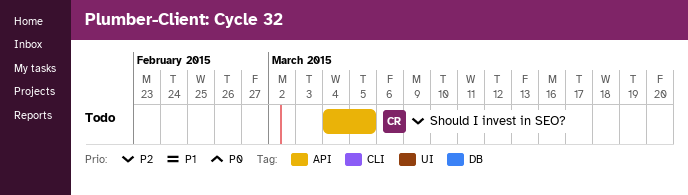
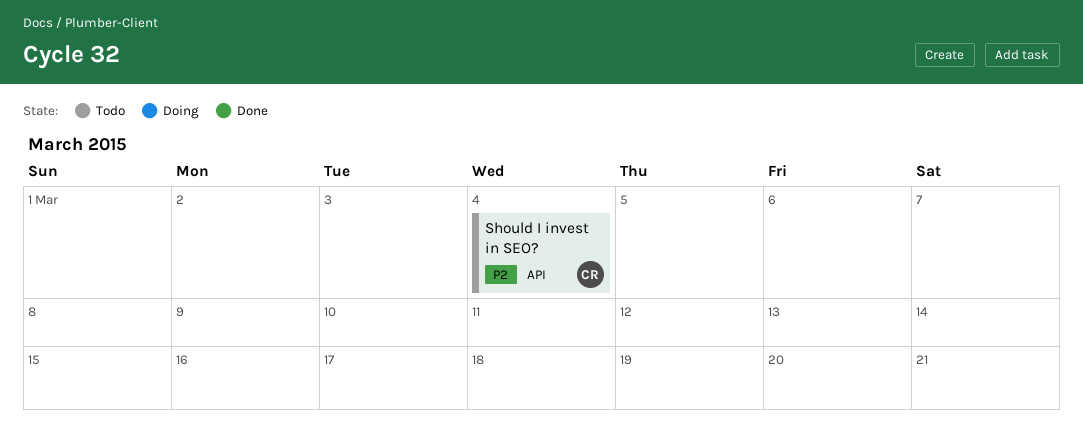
Should I invest in SEO?, due: Mar 5 -> Mar 4

